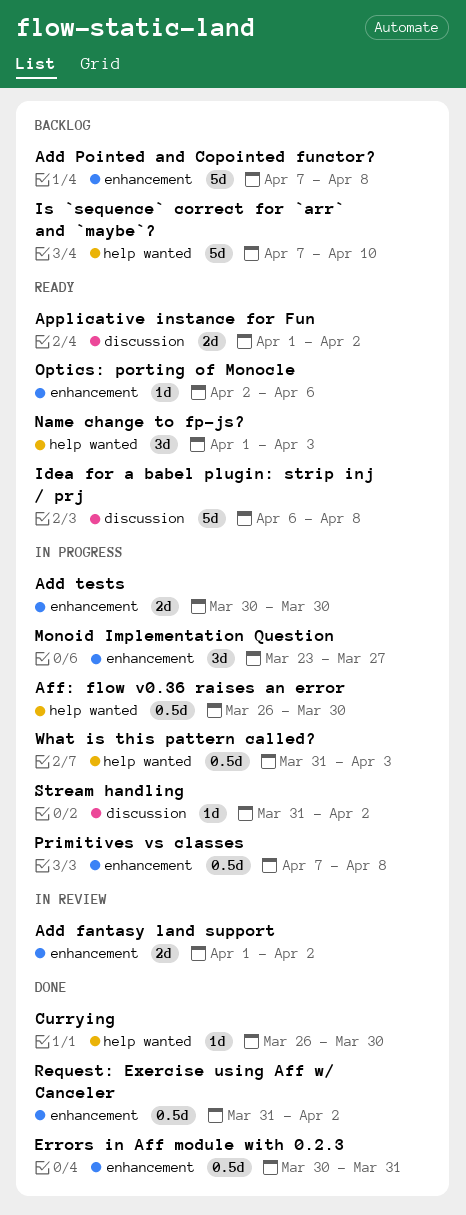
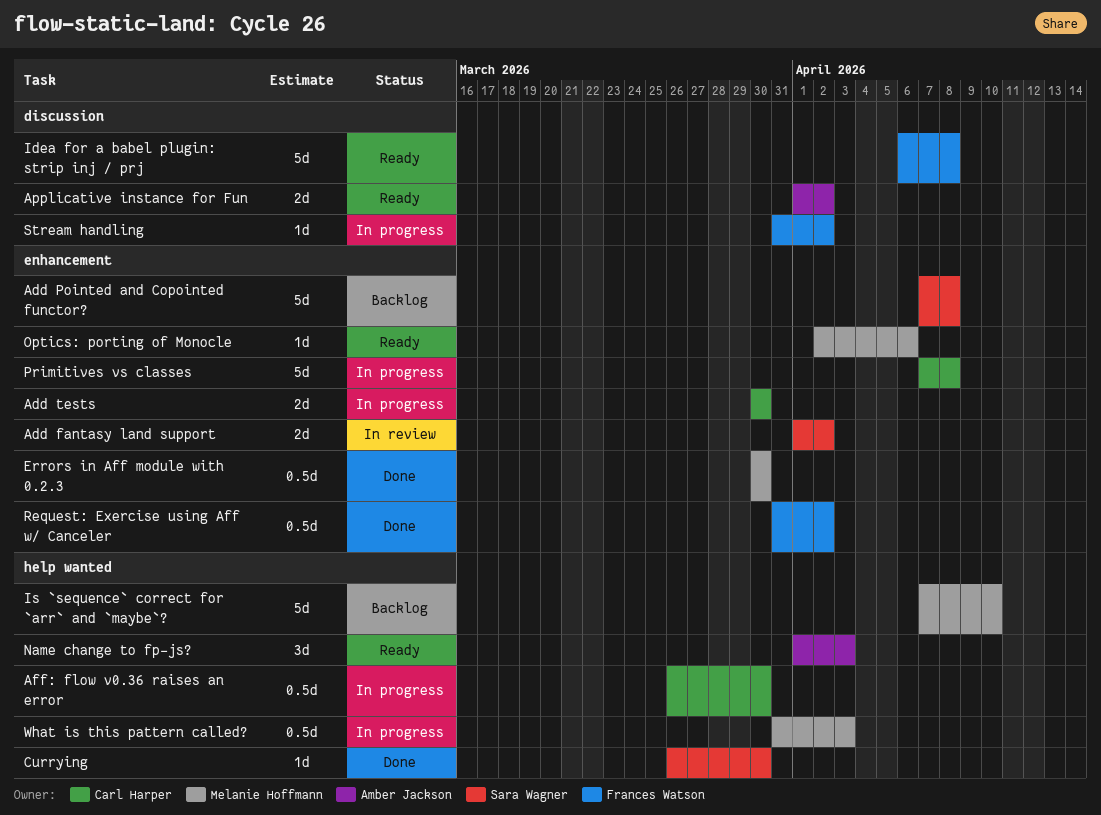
Errors in Aff module with 0.2.3, due: Mar 31 -> Mar 30
Monoid Implementation Question: present -> none
Primitives vs classes, estimate: 0.5d -> 5d

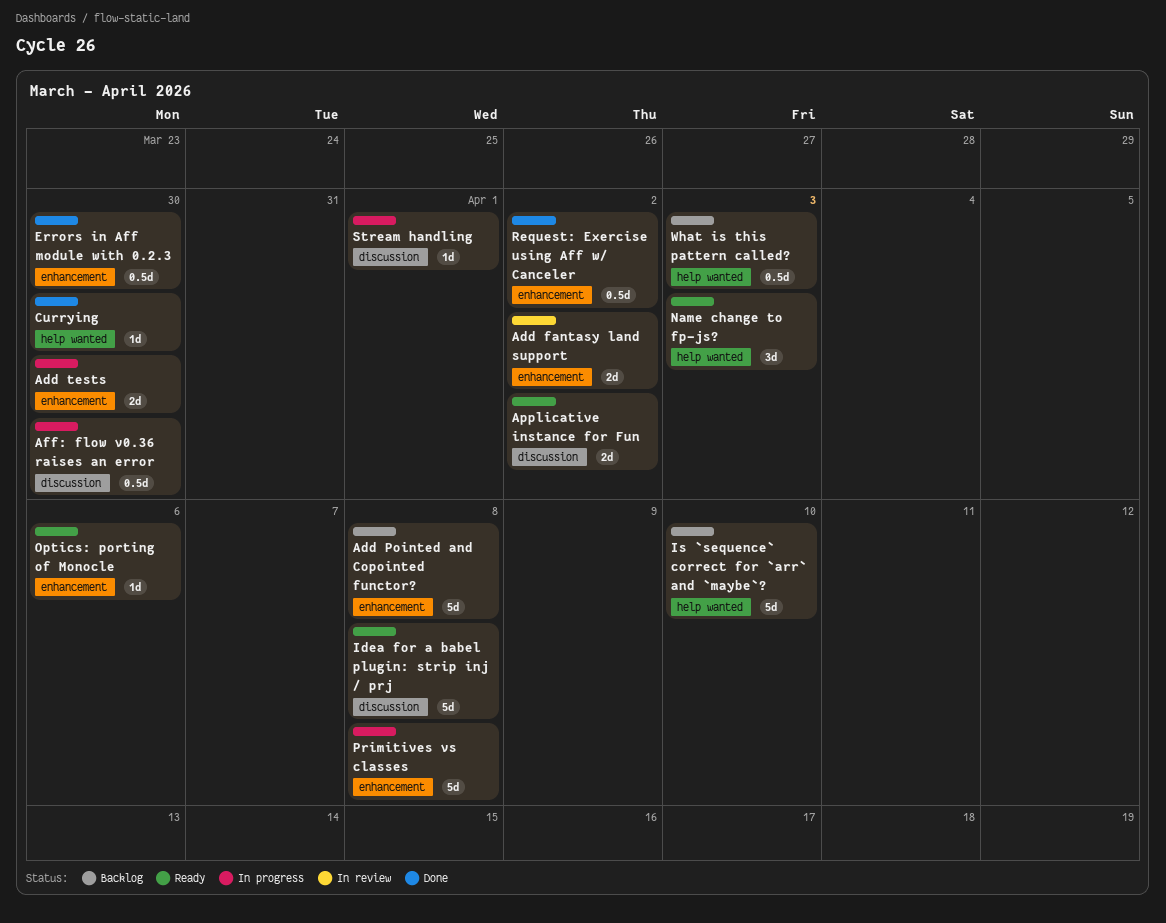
Aff: flow v0.36 raises an error, label: help wanted -> discussion
Stream handling, due: Apr 2 -> Apr 1
What is this pattern called?, status: In progress -> Backlog

